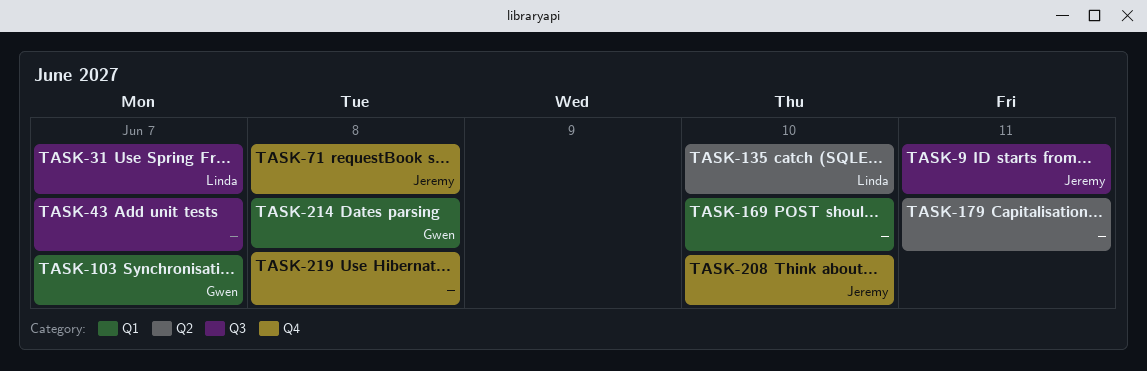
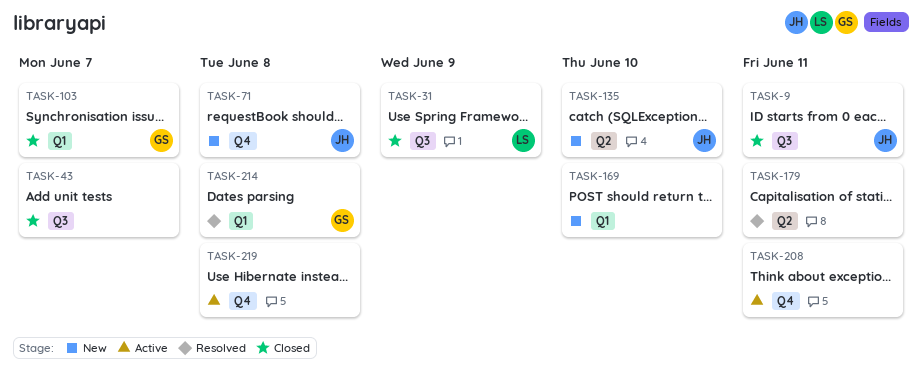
TASK-31, due: Jun 7 -> Jun 9
TASK-135, owner: Linda -> Jeremy
TASK-208, owner: Jeremy -> none
TASK-208, due: Jun 10 -> Jun 11

